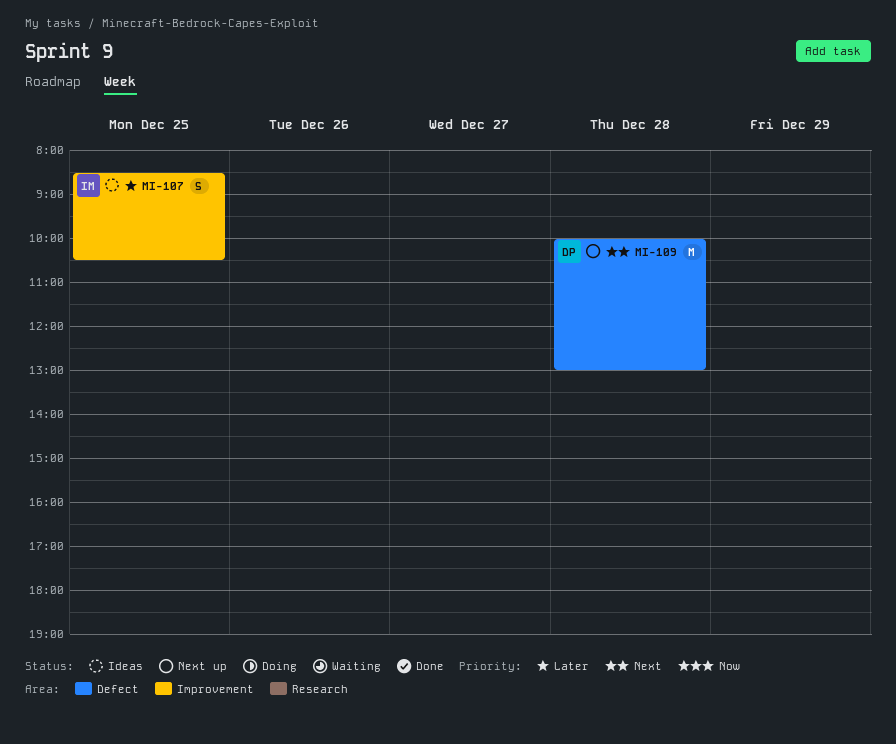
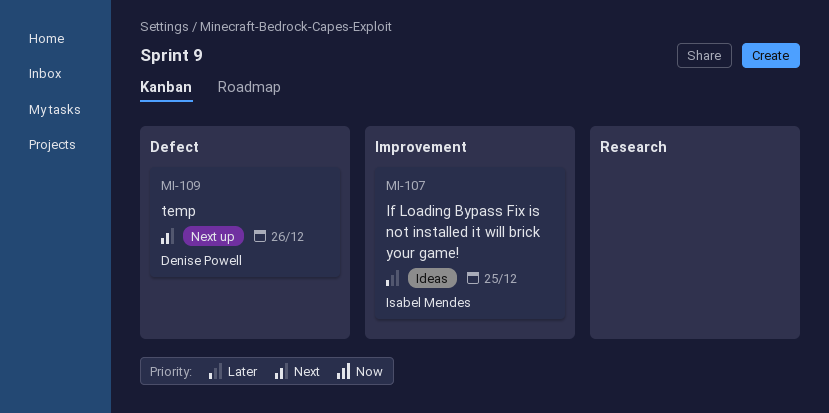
MI-109, day: Dec 28 -> Dec 26

